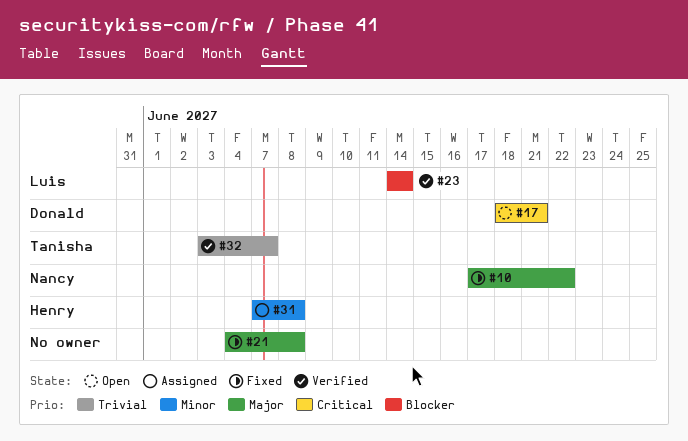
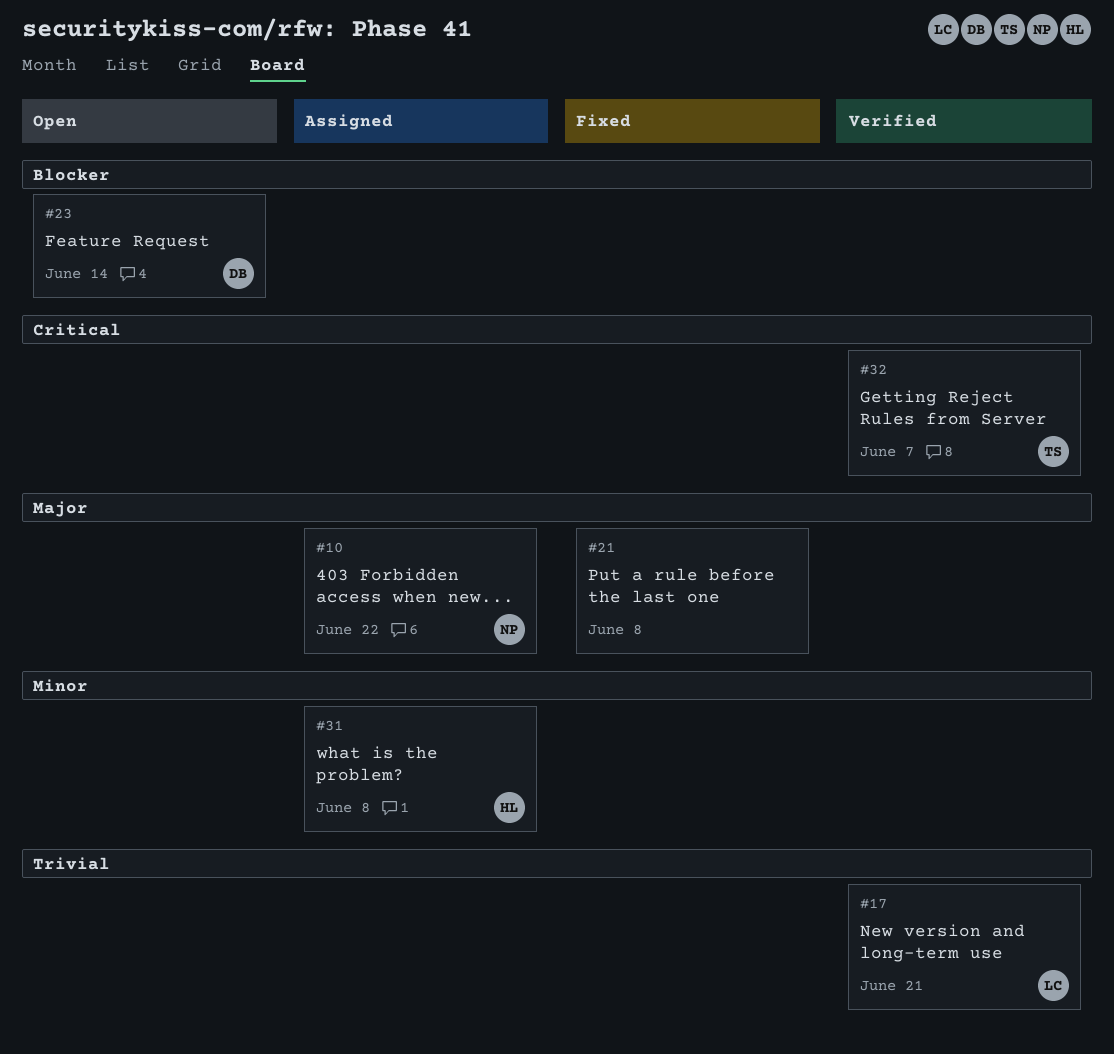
#10, status: Fixed -> Assigned
#17, status: Open -> Verified
#17, owner: Donald -> Luis
#17, priority: Critical -> Trivial
#23, status: Verified -> Open
#23, owner: Luis -> Donald
#32, priority: Trivial -> Critical

